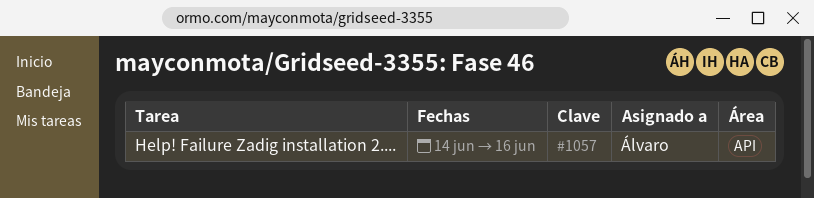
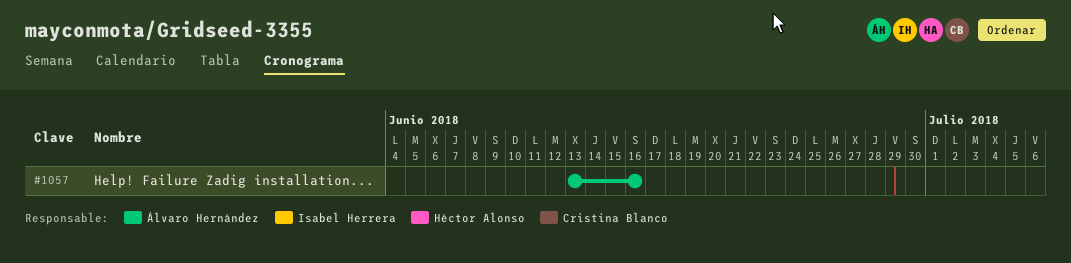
#1057, start: Jun 14 -> Jun 13

